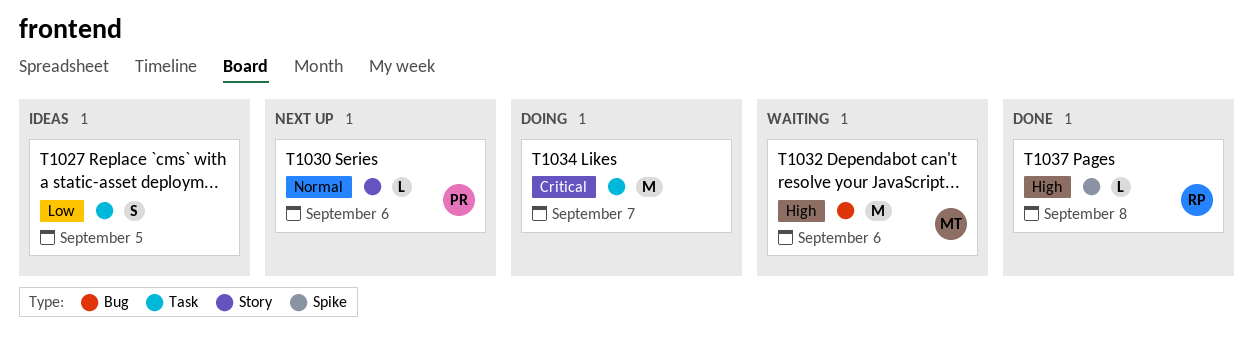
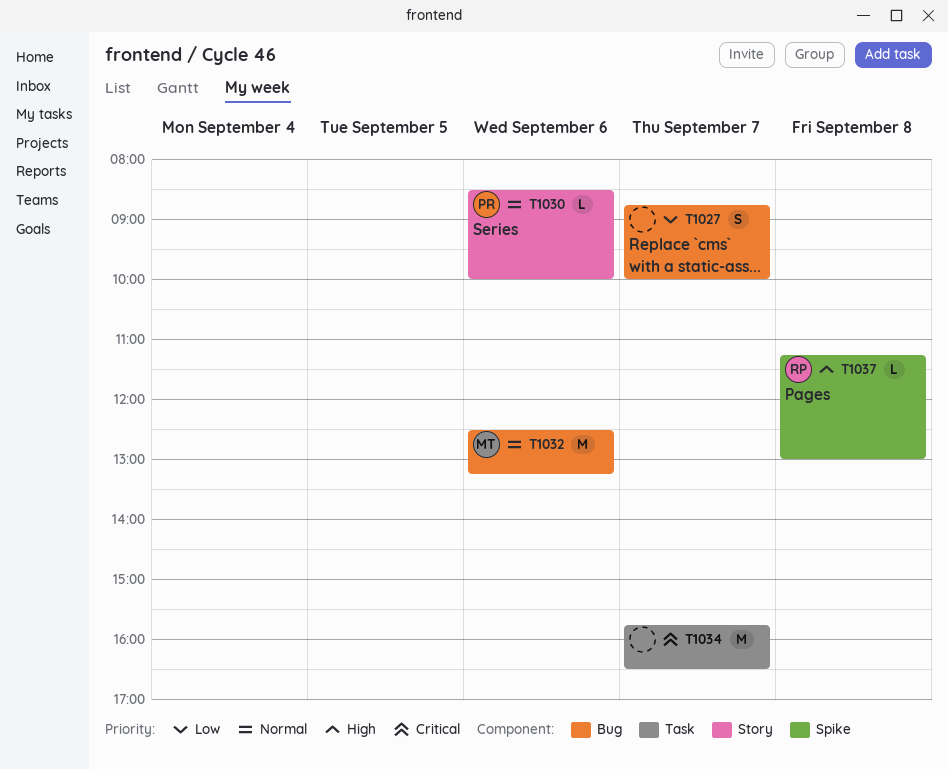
T1027, label: Task -> Bug
T1027, day: Sep 5 -> Sep 7
T1032, priority: High -> Normal

